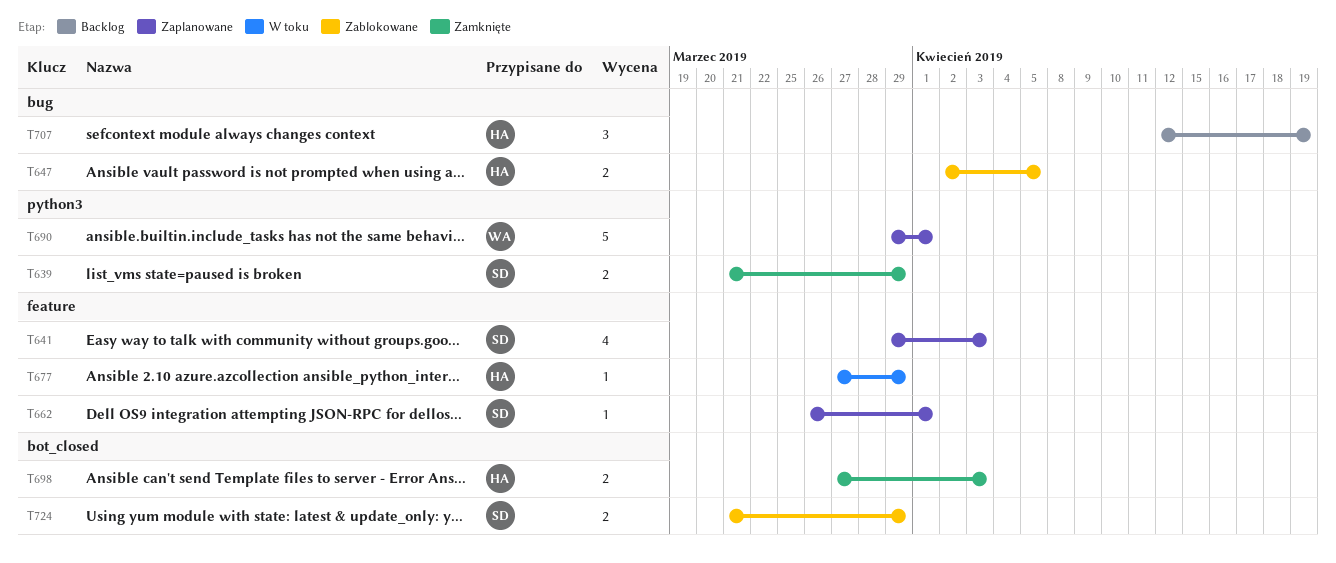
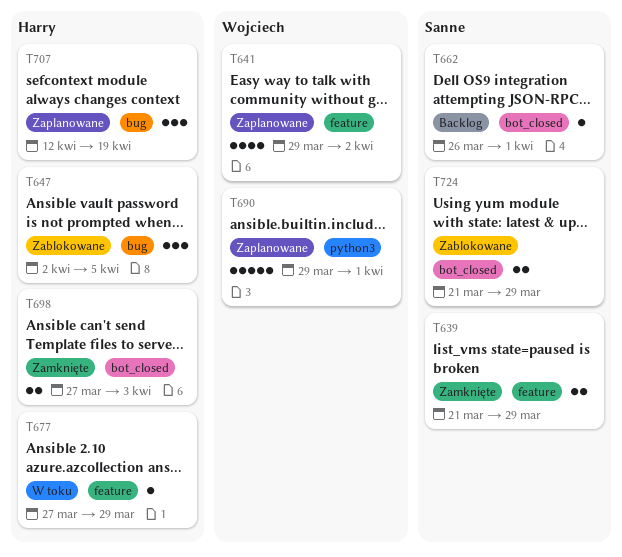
T639, label: python3 -> feature
T641, owner: Sanne -> Wojciech
T641, due: Apr 3 -> Apr 2
T647, estimate: 2 -> 3
T662, status: Zaplanowane -> Backlog
T662, label: feature -> bot_closed
T707, status: Backlog -> Zaplanowane

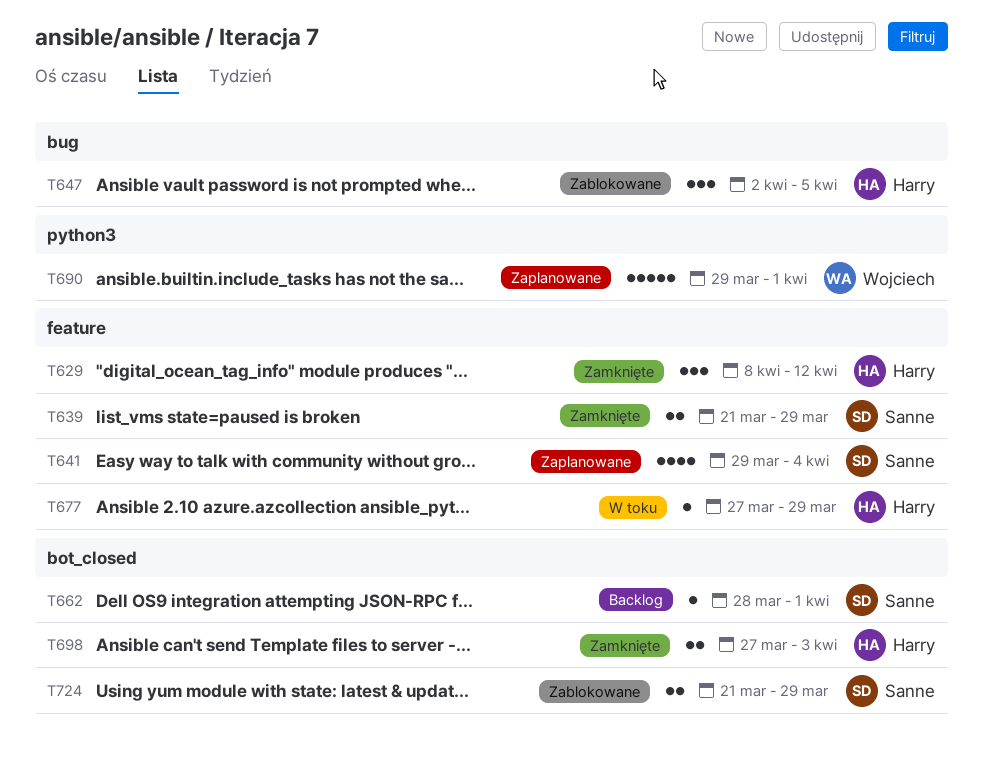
T629: none -> present
T641, owner: Wojciech -> Sanne
T641, due: Apr 2 -> Apr 4
T662, start: Mar 26 -> Mar 28
T707: present -> none

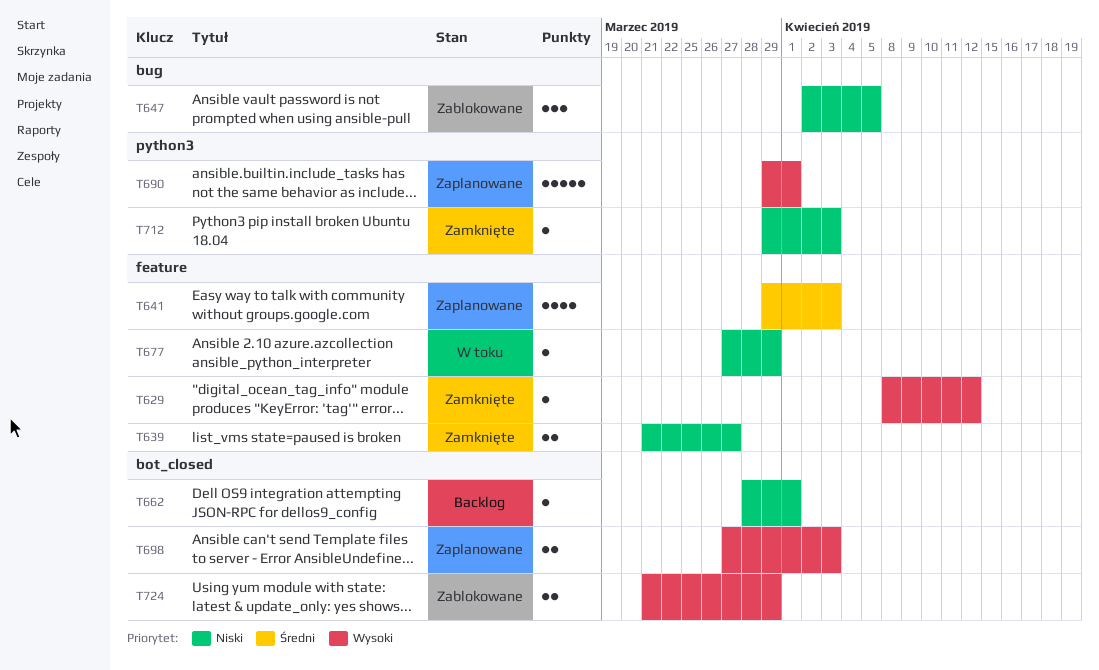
T629, estimate: 3 -> 1
T639, due: Mar 29 -> Mar 27
T641, due: Apr 4 -> Apr 3
T698, status: Zamknięte -> Zaplanowane
T712: none -> present

